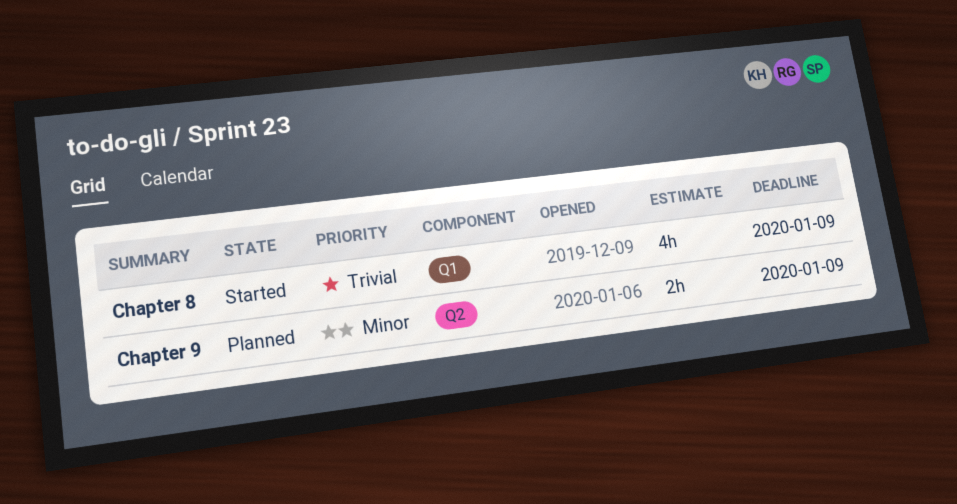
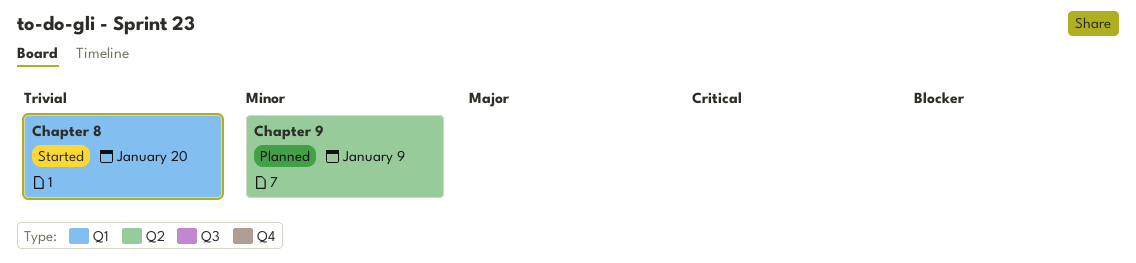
Chapter 8, due: Jan 9 -> Jan 20

